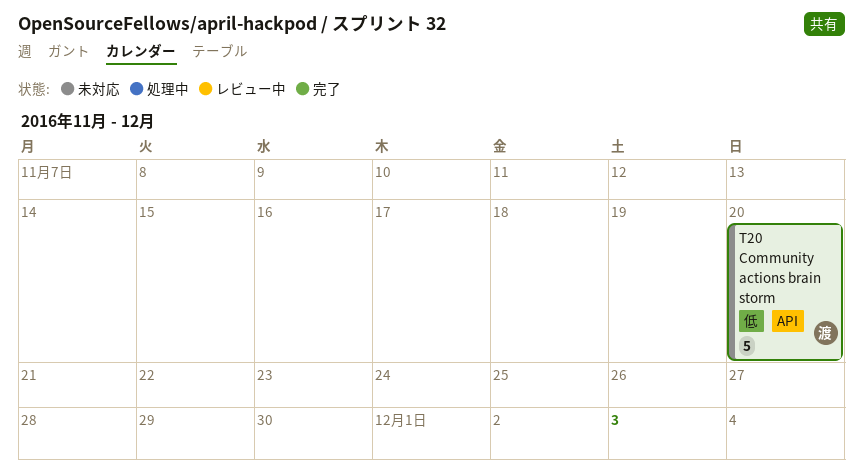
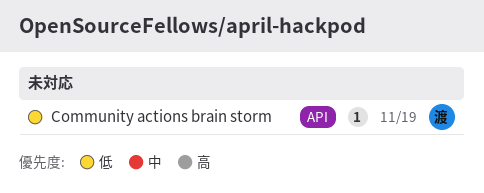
Community actions brain storm, estimate: 5 -> 1
Community actions brain storm, due: Nov 20 -> Nov 19

